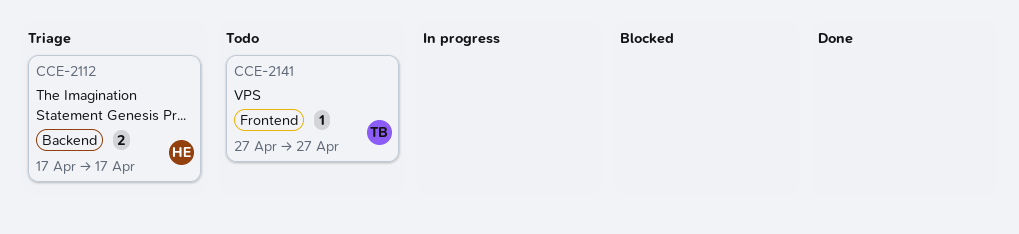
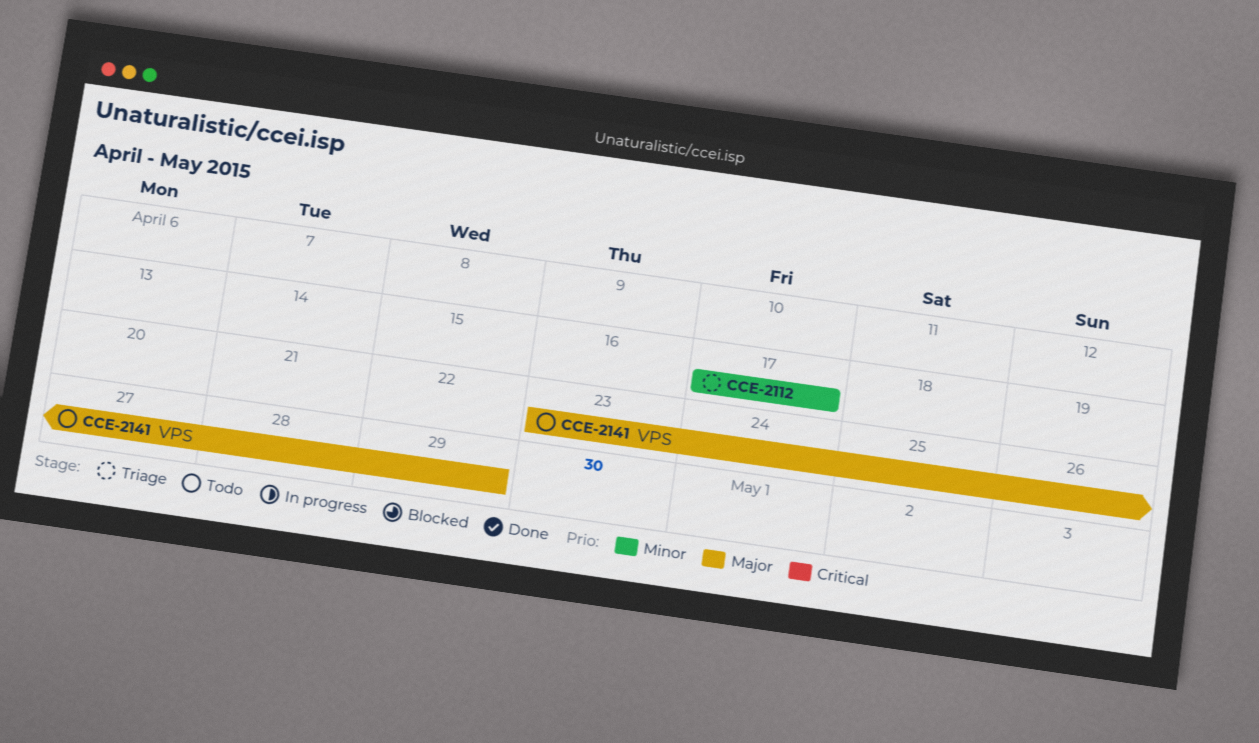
CCE-2141, start: Apr 27 -> Apr 23
CCE-2141, due: Apr 27 -> Apr 29

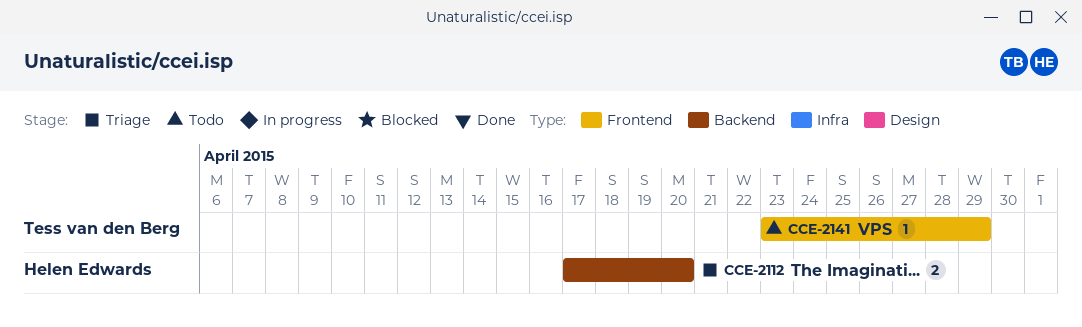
CCE-2112, due: Apr 17 -> Apr 20

